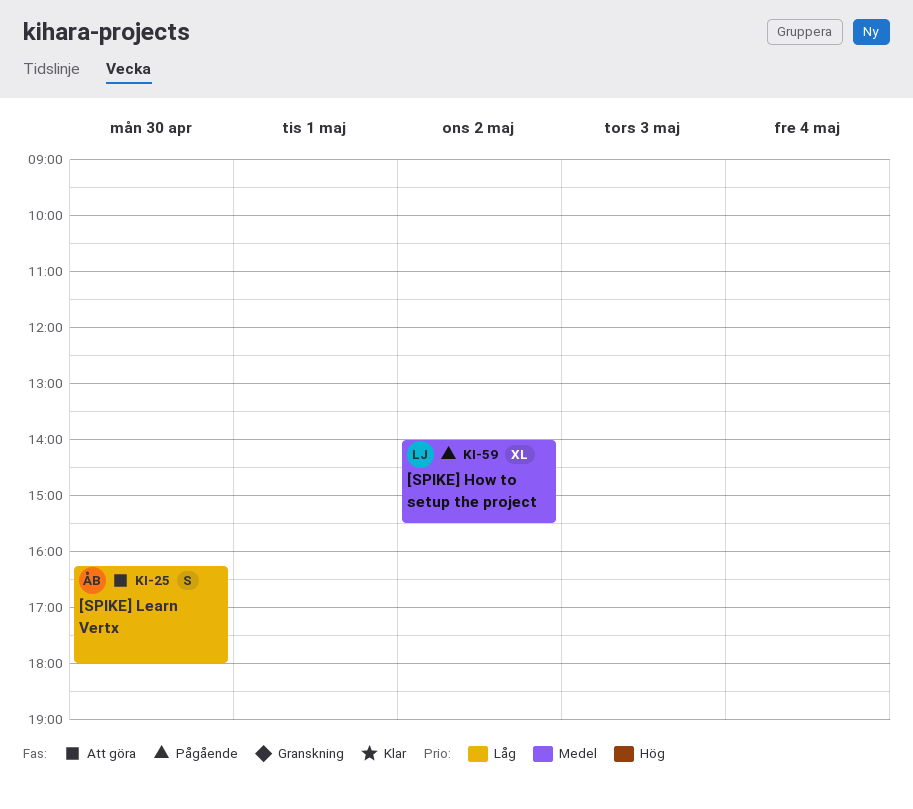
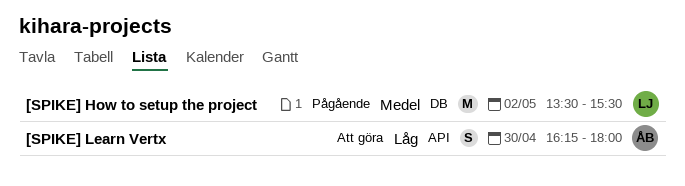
[SPIKE] How to setup the project, estimate: XL -> M
[SPIKE] How to setup the project, begins: 14:00 -> 13:30

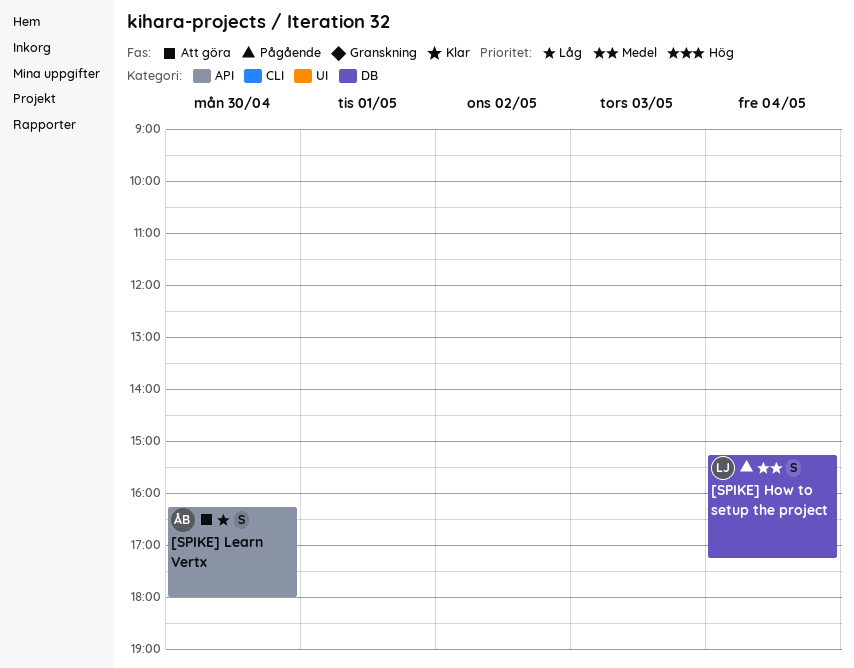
[SPIKE] How to setup the project, estimate: M -> S
[SPIKE] How to setup the project, day: May 2 -> May 4
[SPIKE] How to setup the project, begins: 13:30 -> 15:15
[SPIKE] How to setup the project, ends: 15:30 -> 17:15

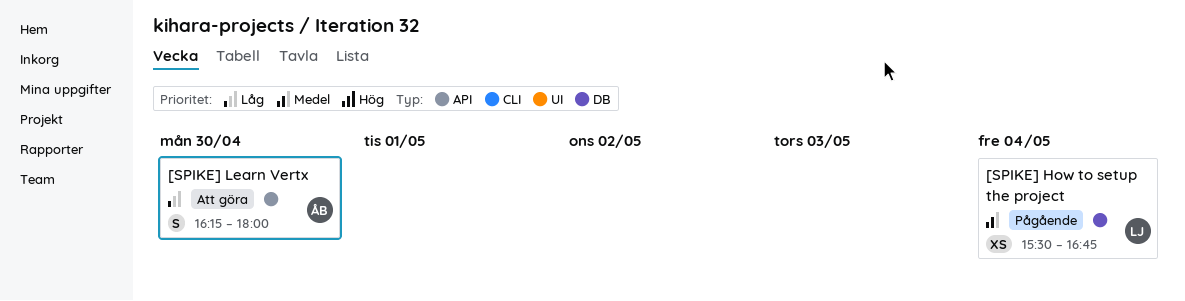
[SPIKE] How to setup the project, estimate: S -> XS
[SPIKE] How to setup the project, begins: 15:15 -> 15:30
[SPIKE] How to setup the project, ends: 17:15 -> 16:45

